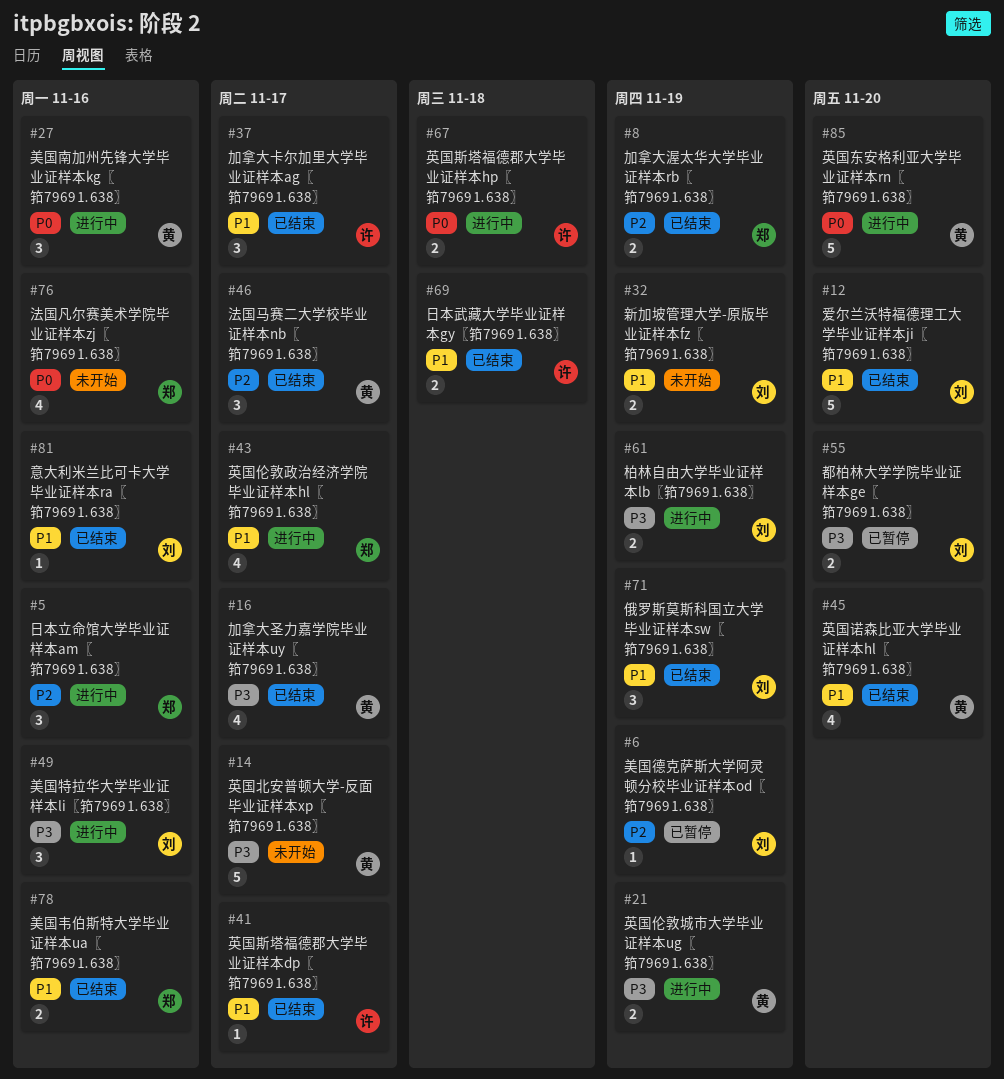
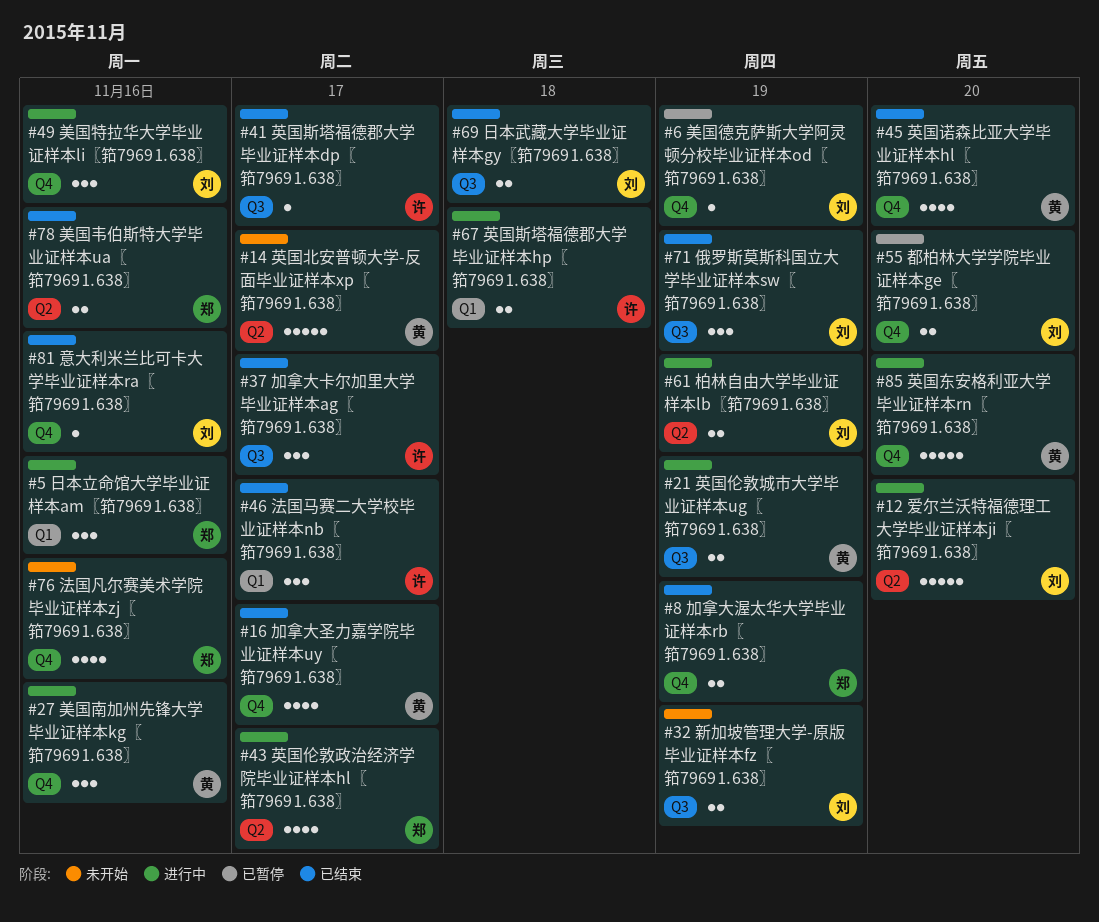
#12, status: 已结束 -> 进行中
#46, owner: 黄 -> 许
#69, owner: 许 -> 刘

